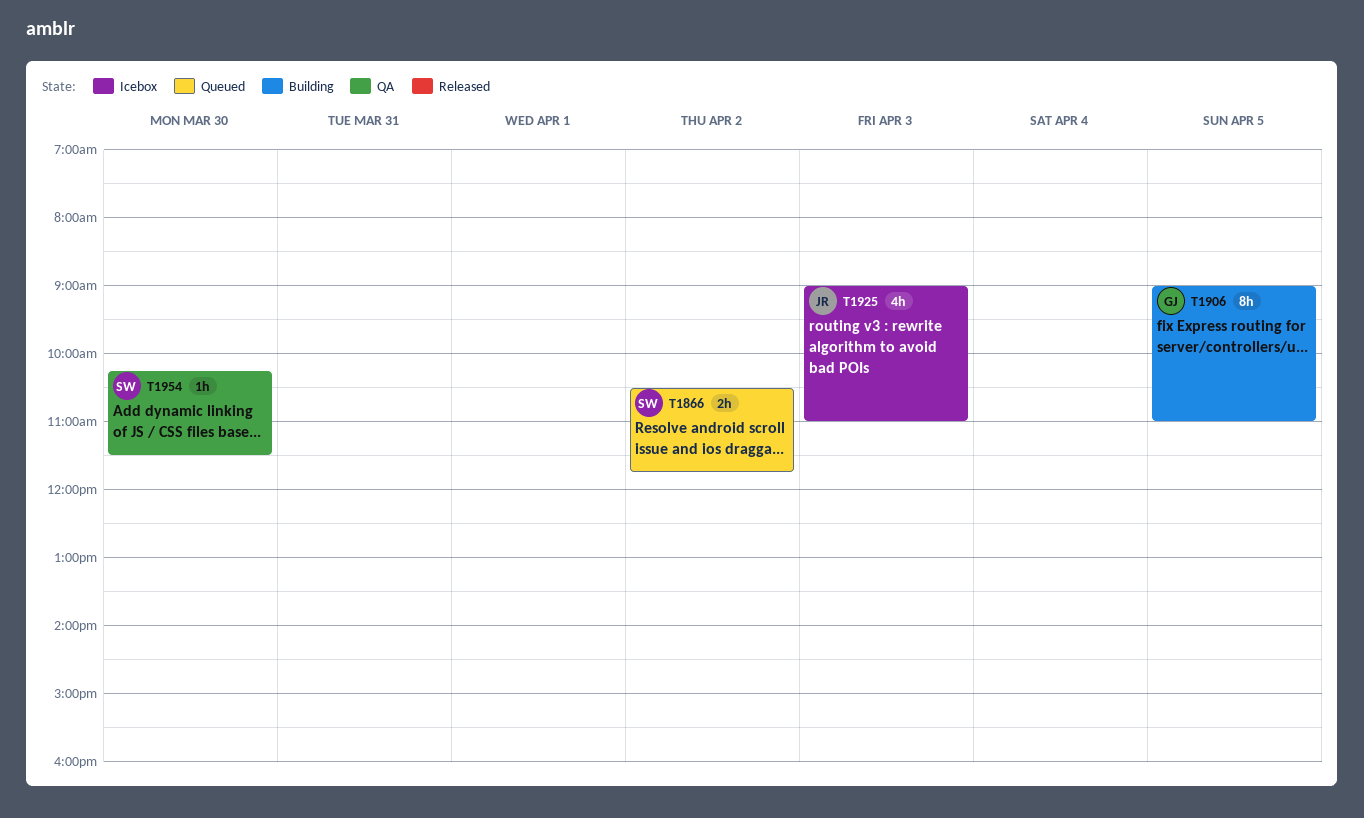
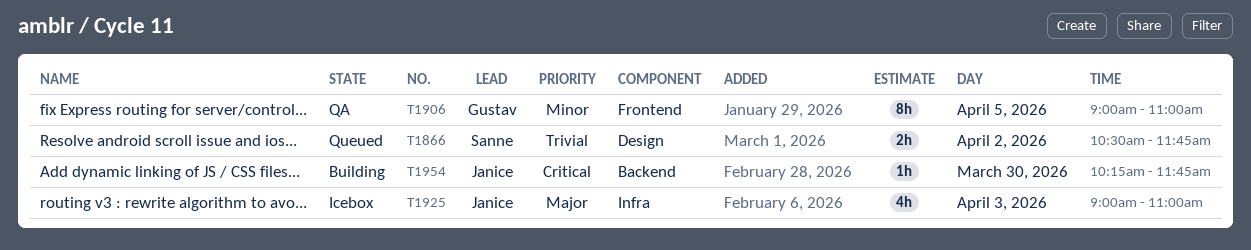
T1906, status: Building -> QA
T1954, status: QA -> Building
T1954, owner: Sanne -> Janice
T1954, ends: 11:30 -> 11:45

